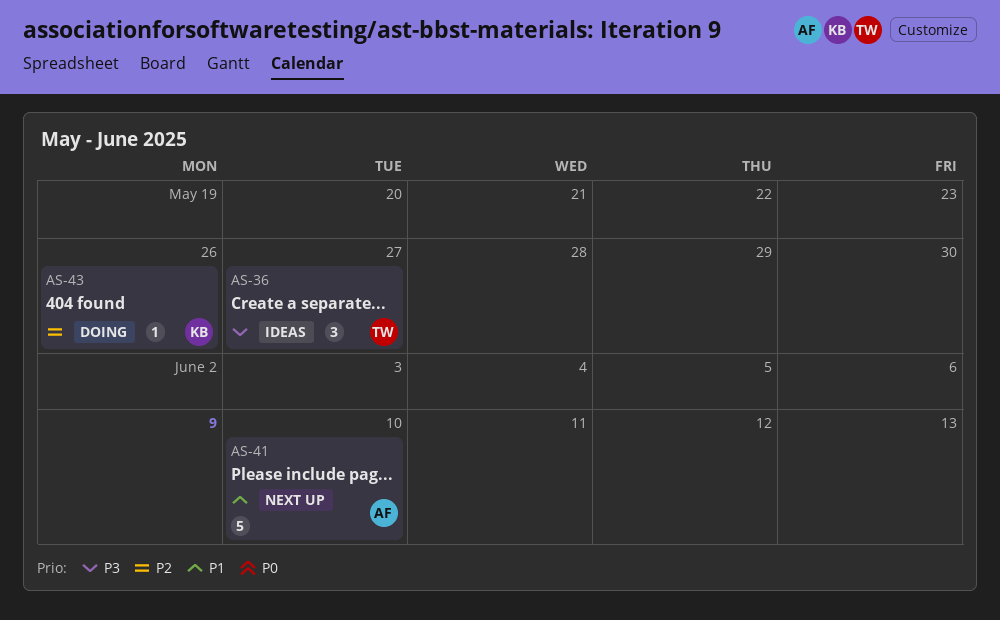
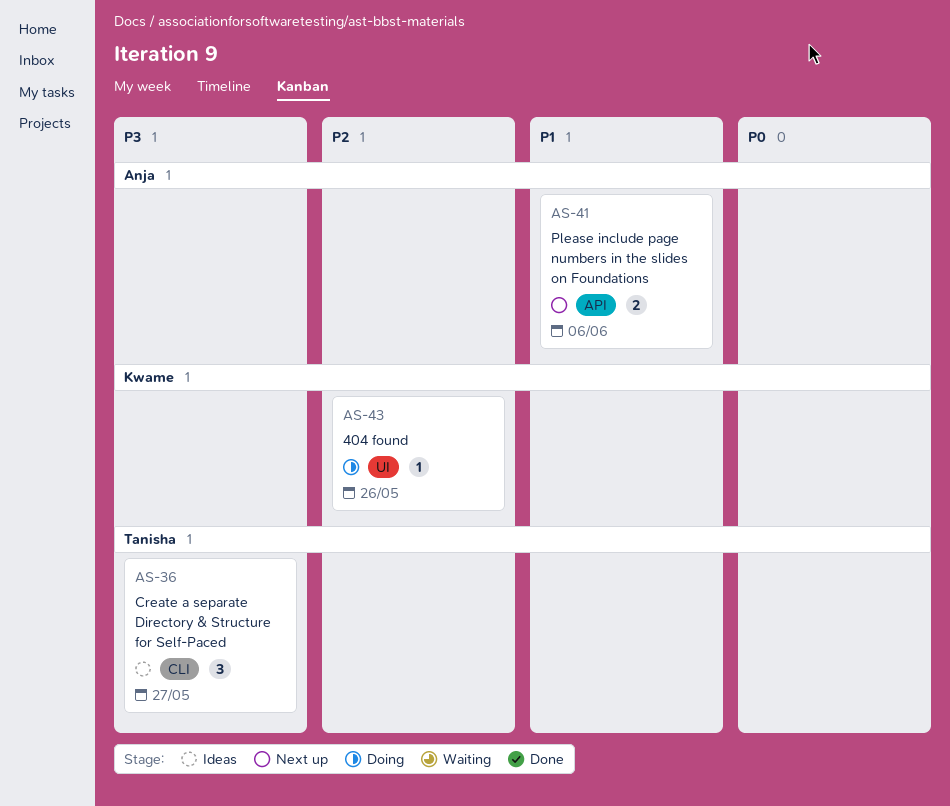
AS-41, estimate: 5 -> 2
AS-41, due: Jun 10 -> Jun 6

